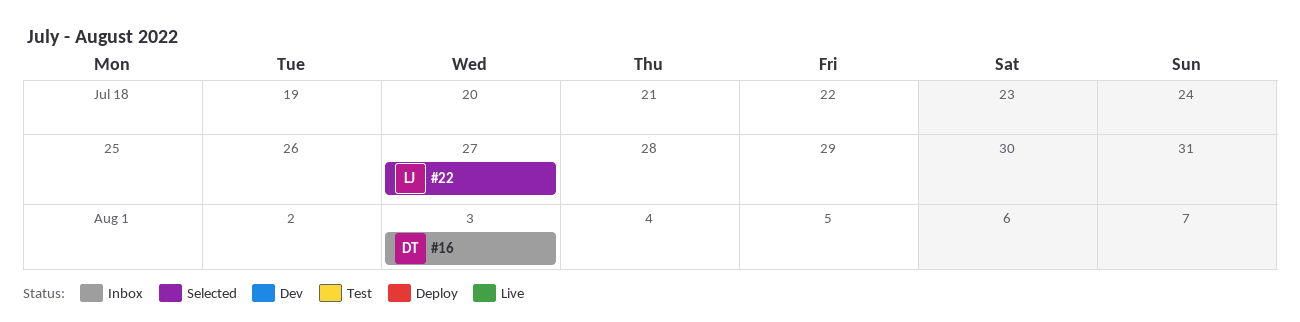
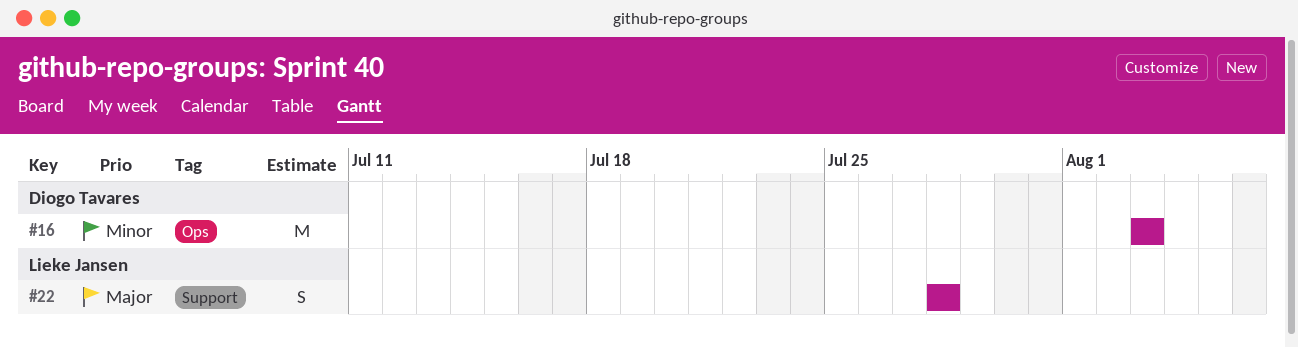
#22, start: Jul 27 -> Jul 28
#22, due: Jul 27 -> Jul 28

